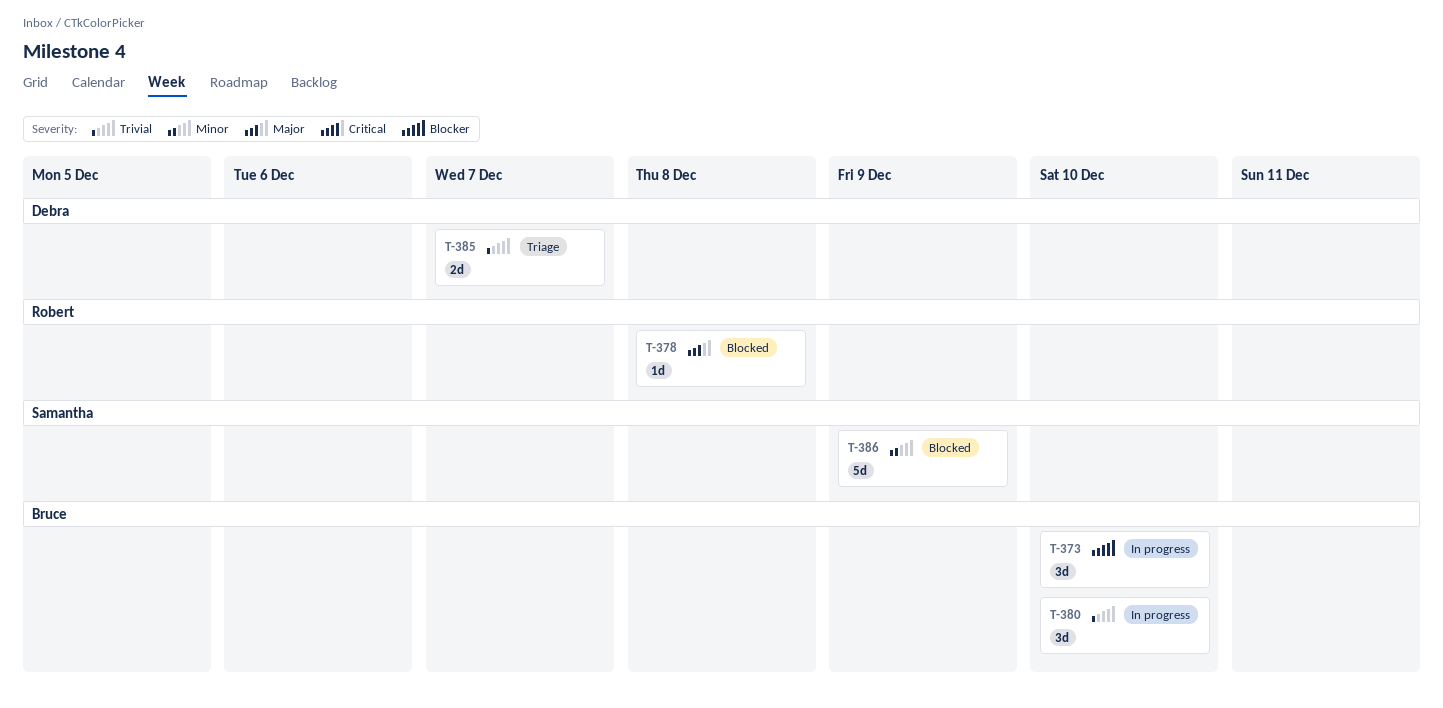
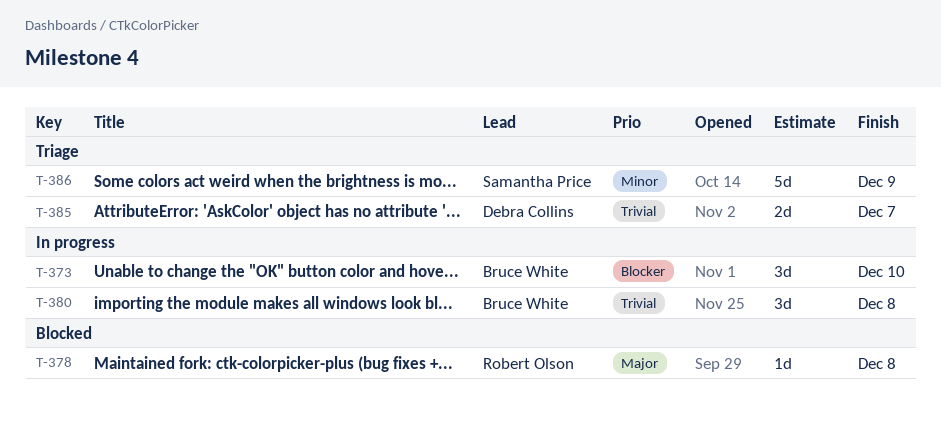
T-380, due: Dec 10 -> Dec 8
T-386, status: Blocked -> Triage

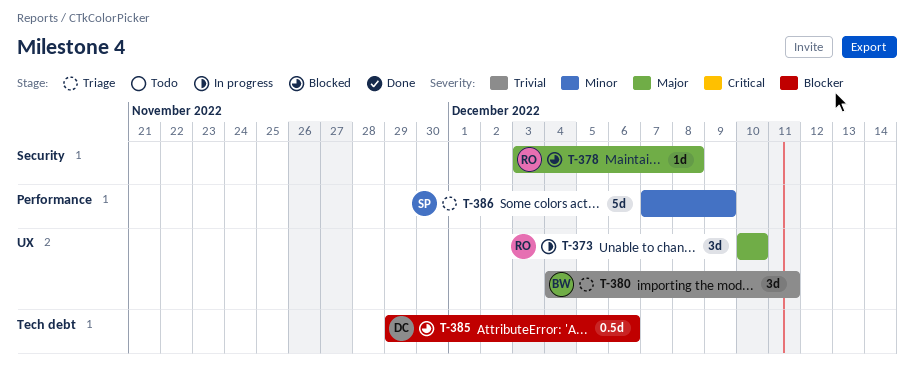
T-373, owner: Bruce White -> Robert Olson
T-373, priority: Blocker -> Major
T-380, status: In progress -> Triage
T-380, due: Dec 8 -> Dec 11
T-385, status: Triage -> Blocked
T-385, priority: Trivial -> Blocker
T-385, estimate: 2d -> 0.5d
T-385, due: Dec 7 -> Dec 6

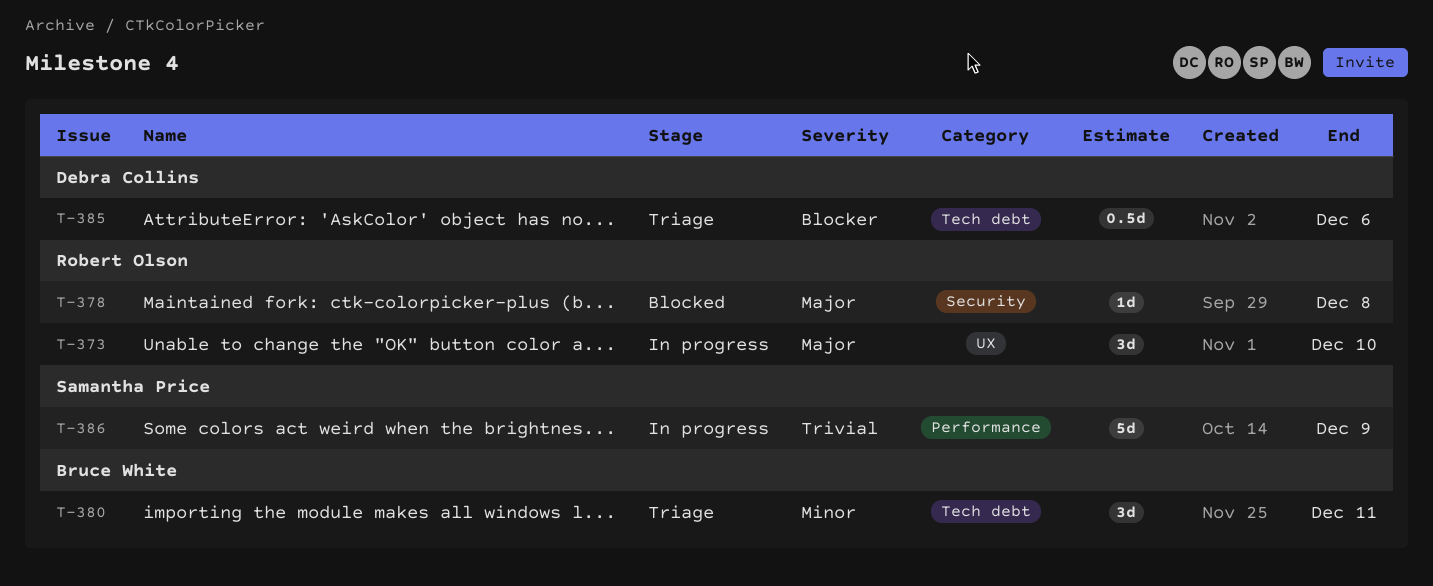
T-380, priority: Trivial -> Minor
T-380, label: UX -> Tech debt
T-385, status: Blocked -> Triage
T-386, status: Triage -> In progress
T-386, priority: Minor -> Trivial

